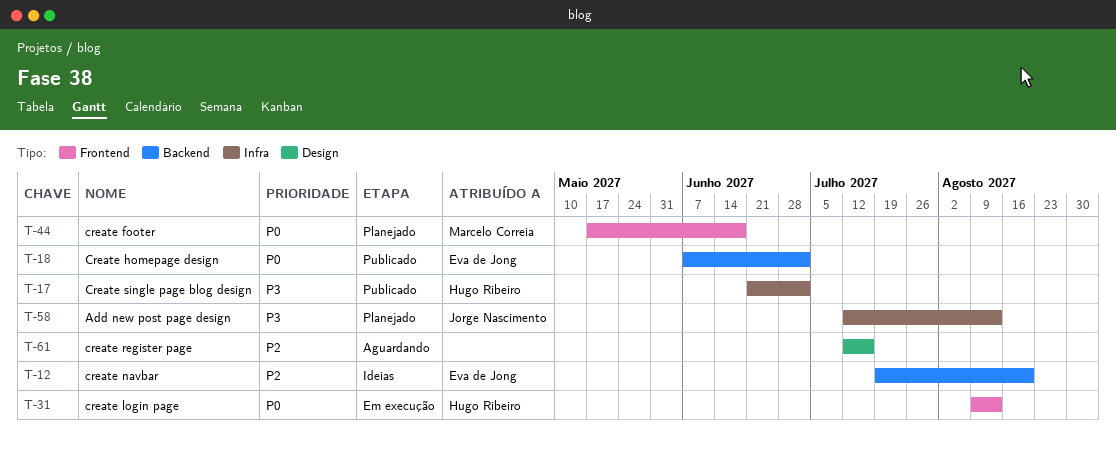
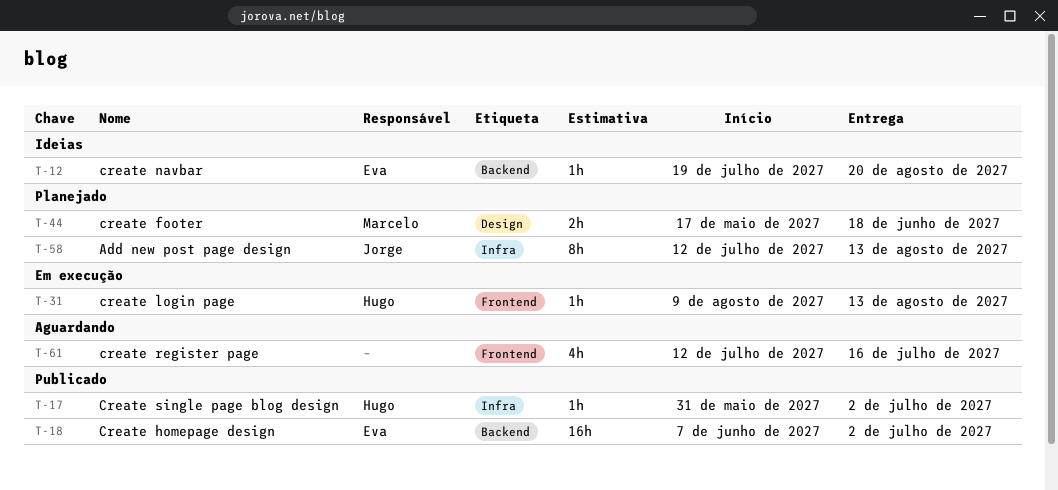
T-17, start: Jun 21 -> May 31
T-44, label: Frontend -> Design
T-61, label: Design -> Frontend

